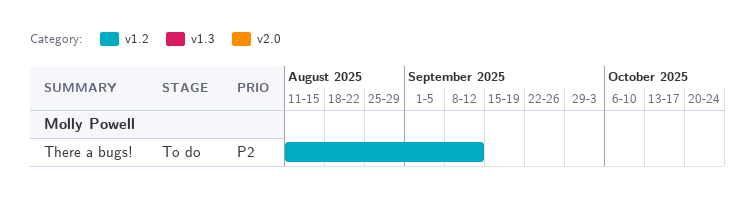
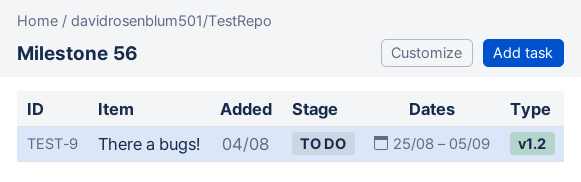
There a bugs!, start: Aug 11 -> Aug 25
There a bugs!, due: Sep 12 -> Sep 5

